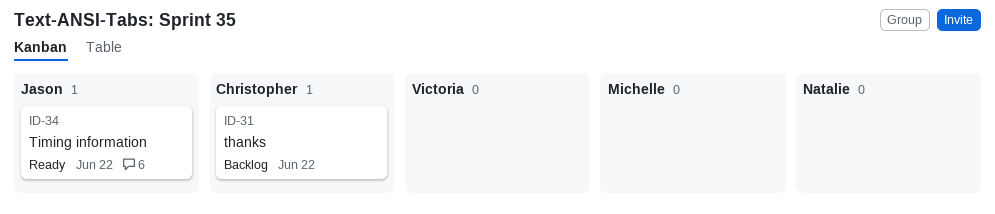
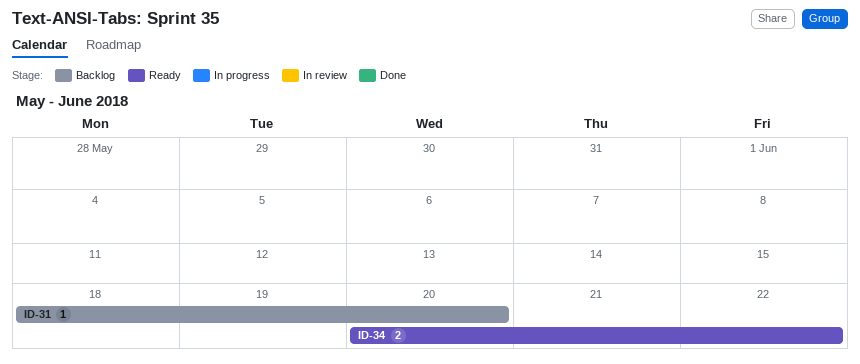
ID-31, due: Jun 22 -> Jun 20

